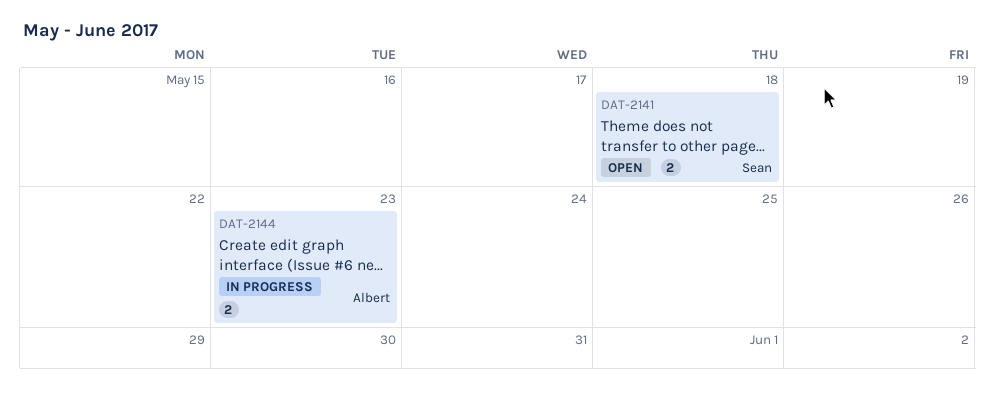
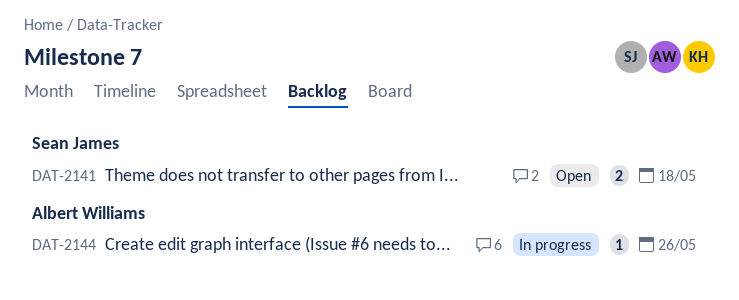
DAT-2144, estimate: 2 -> 1
DAT-2144, due: May 23 -> May 26

